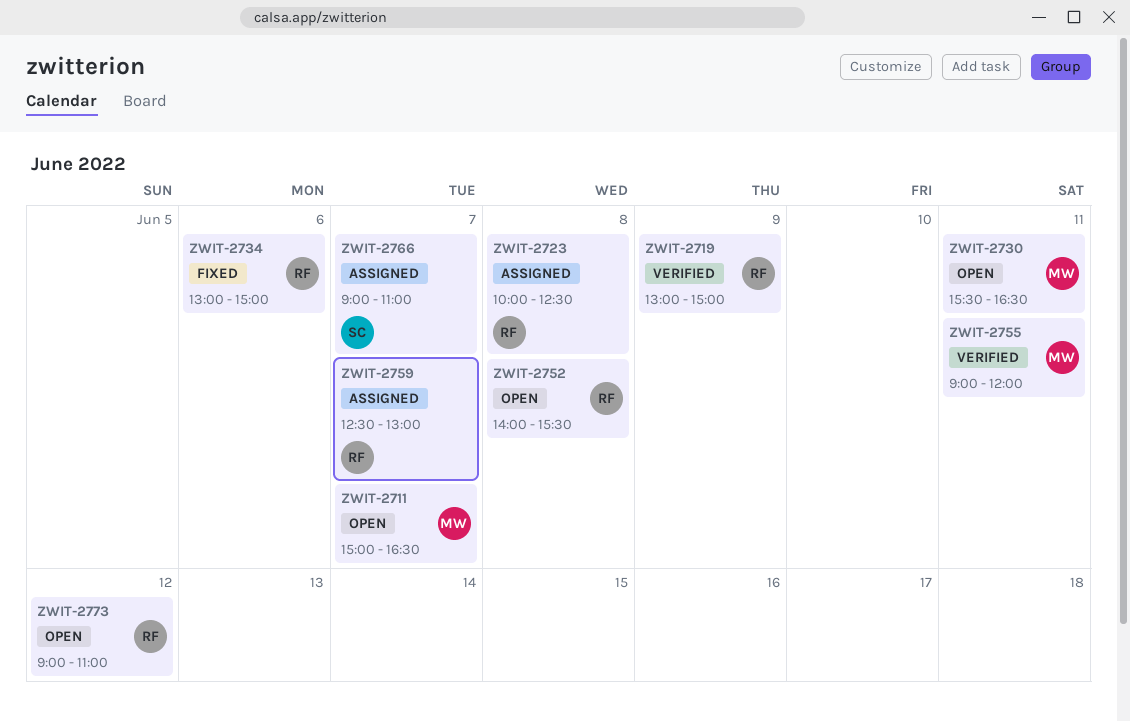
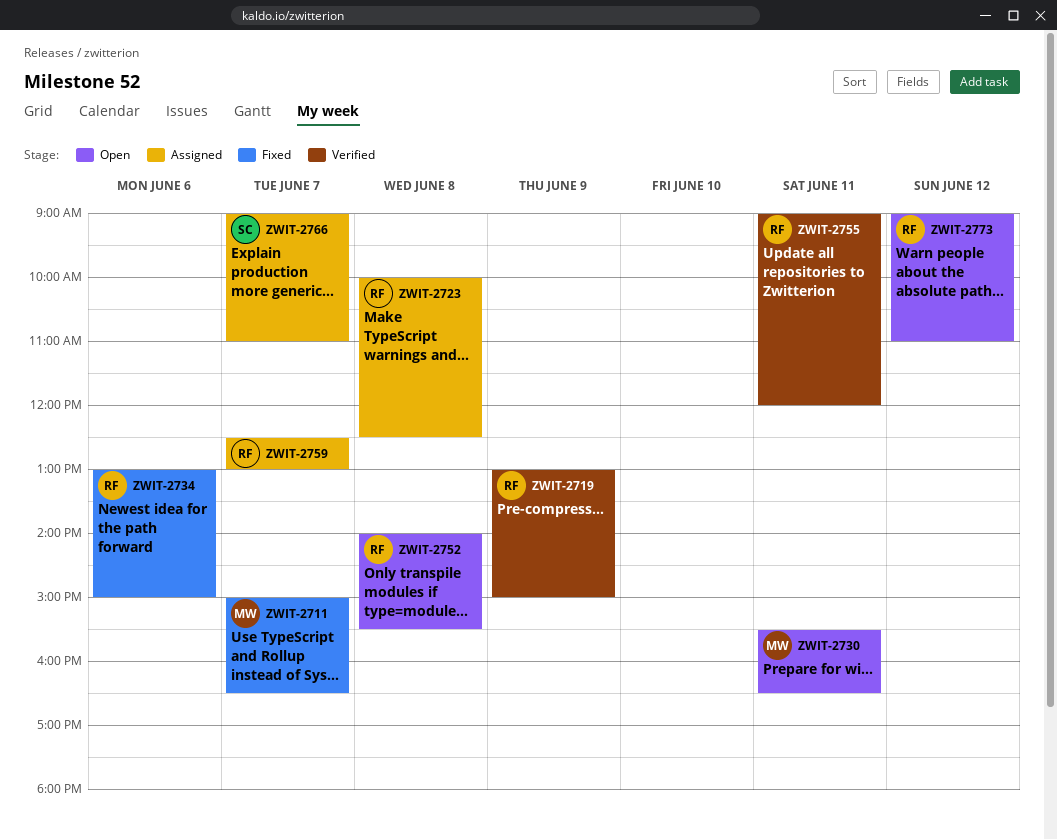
ZWIT-2711, status: Open -> Fixed
ZWIT-2755, owner: MW -> RF

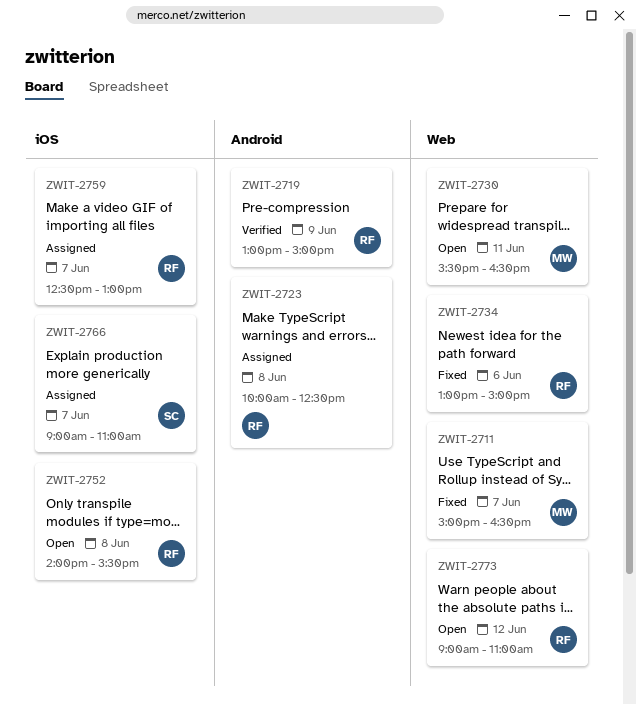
ZWIT-2755: present -> none

